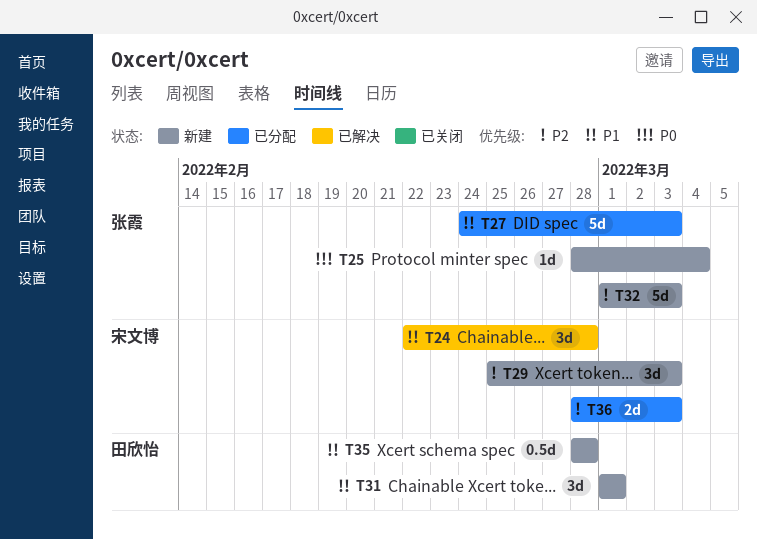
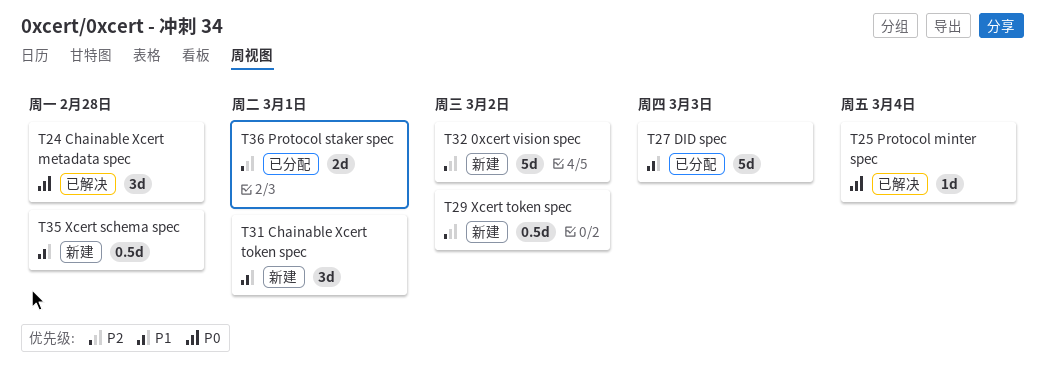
T24, priority: P1 -> P0
T25, status: 新建 -> 已解决
T29, estimate: 3d -> 0.5d
T29, due: Mar 3 -> Mar 2
T32, due: Mar 3 -> Mar 2
T36, due: Mar 3 -> Mar 1

